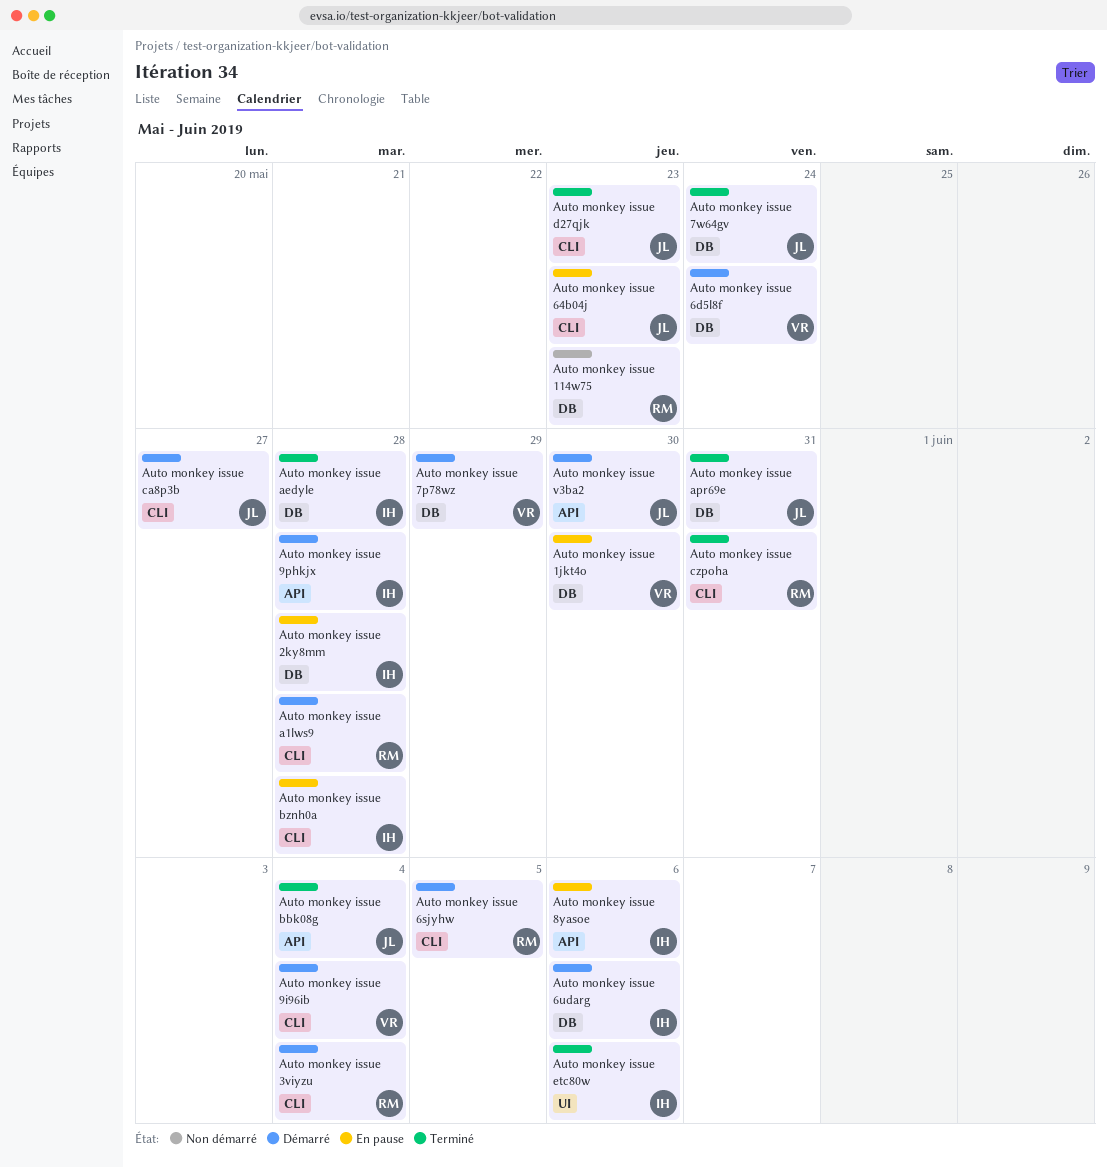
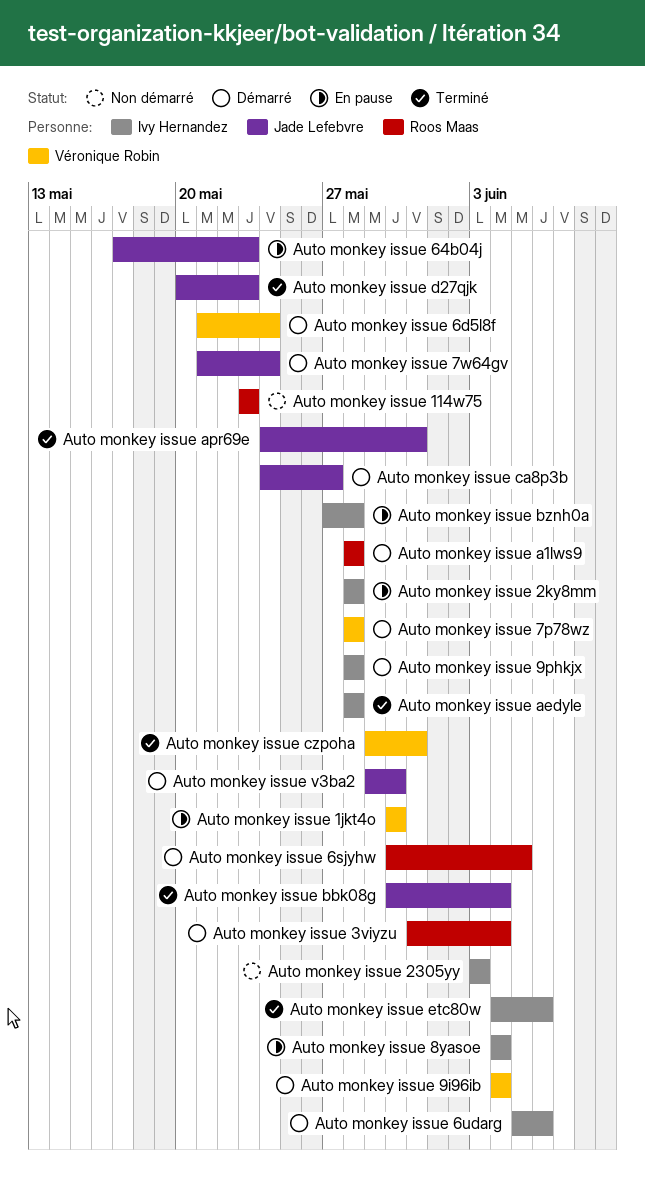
Auto monkey issue 2305yy: none -> present
Auto monkey issue 7p78wz, due: May 29 -> May 28
Auto monkey issue 7w64gv, status: Terminé -> Démarré
Auto monkey issue 8yasoe, due: Jun 6 -> Jun 4
Auto monkey issue czpoha, owner: Roos Maas -> Véronique Robin

